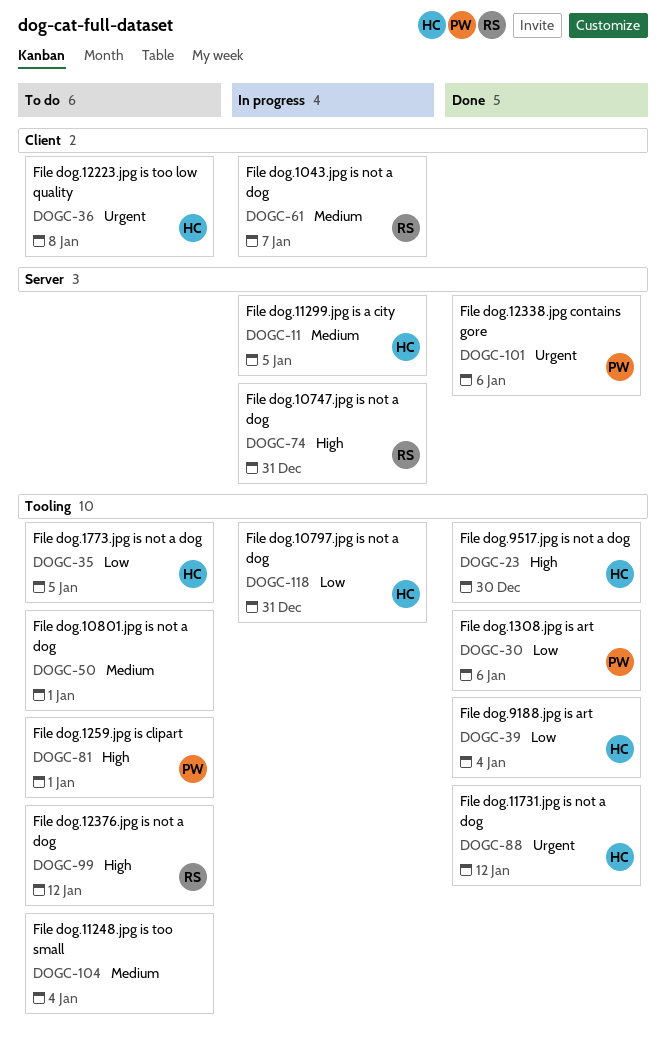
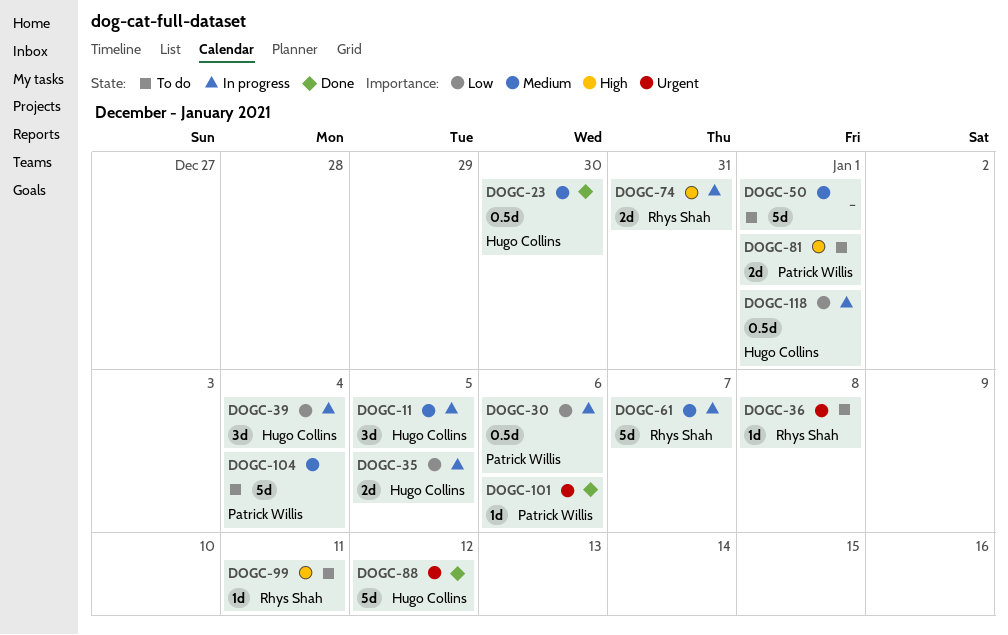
DOGC-23, priority: High -> Medium
DOGC-30, status: Done -> In progress
DOGC-35, status: To do -> In progress
DOGC-36, owner: Hugo Collins -> Rhys Shah
DOGC-39, status: Done -> In progress
DOGC-99, due: Jan 12 -> Jan 11
DOGC-104, owner: none -> Patrick Willis
DOGC-118, due: Dec 31 -> Jan 1

